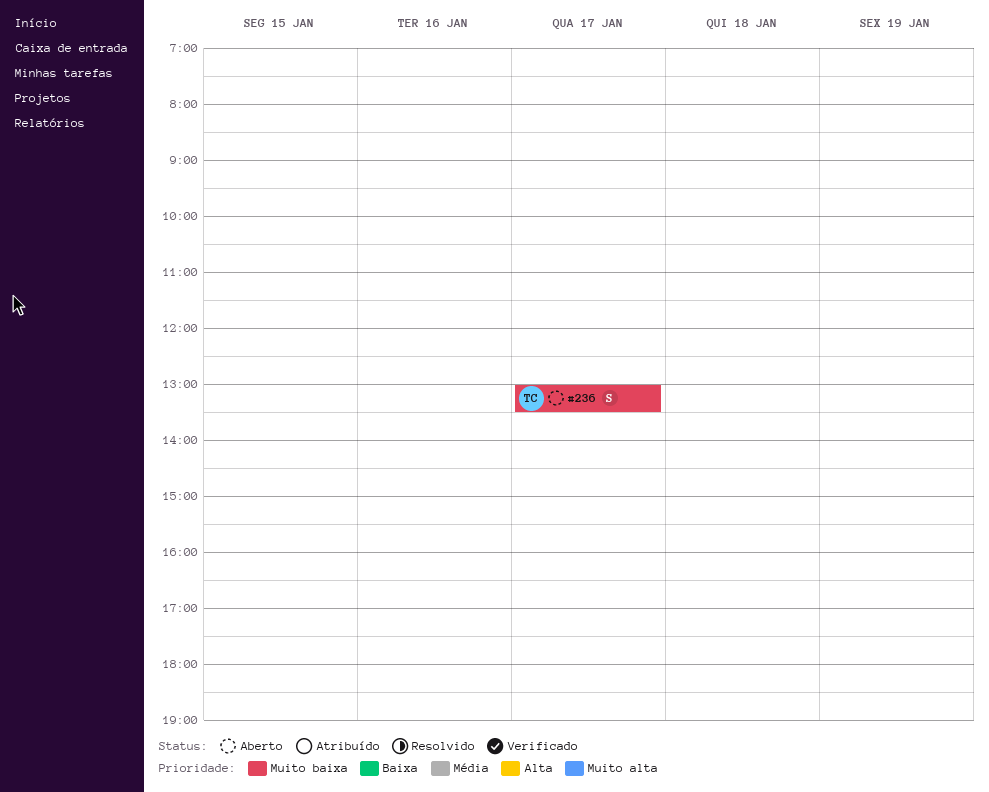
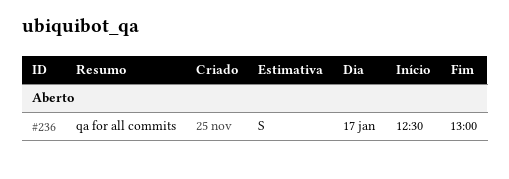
#236, begins: 13:00 -> 12:30
#236, ends: 13:30 -> 13:00

